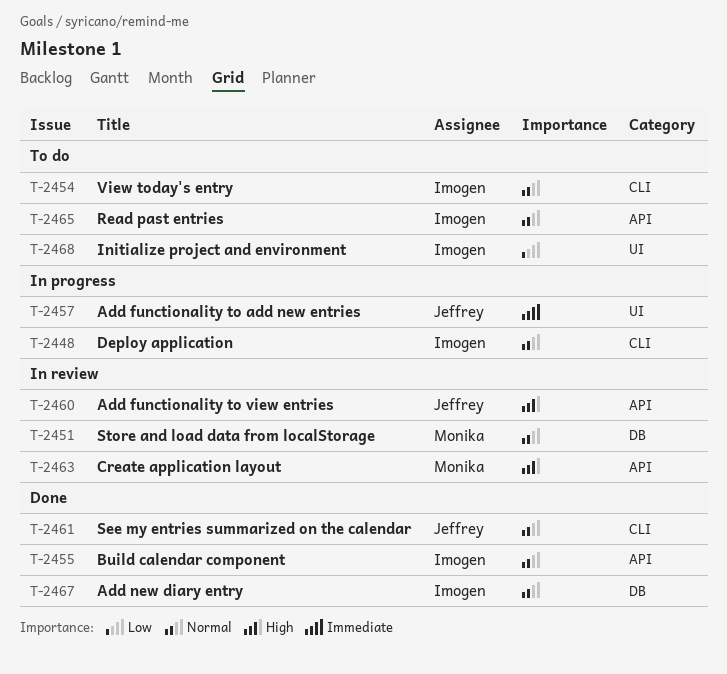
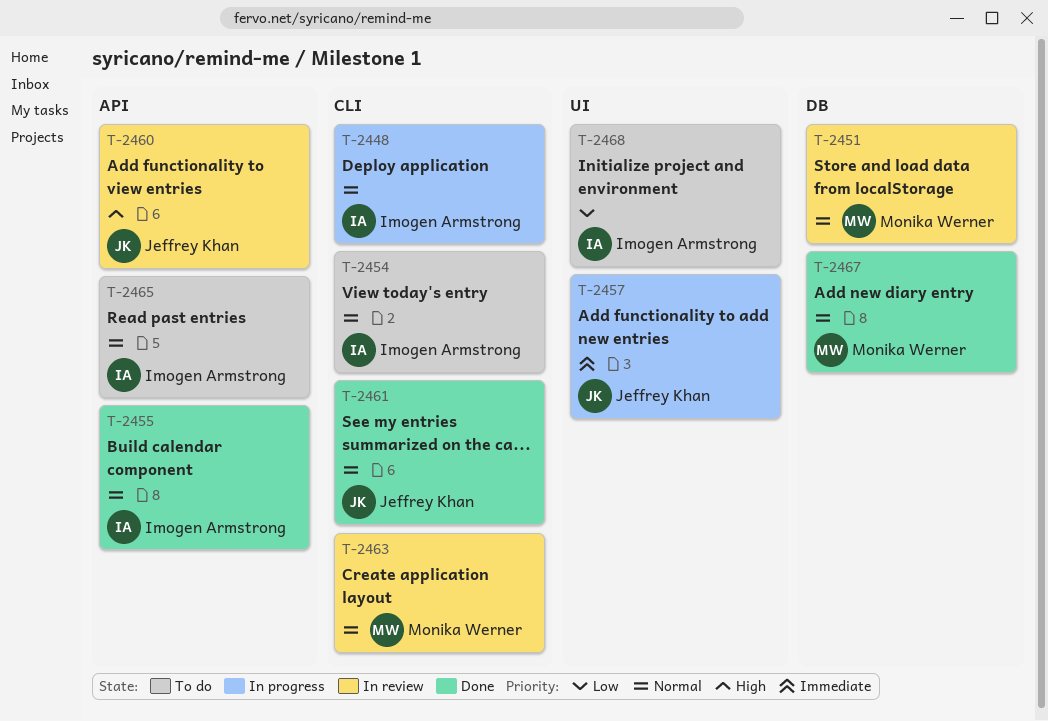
T-2463, priority: High -> Normal
T-2463, label: API -> CLI
T-2467, owner: Imogen Armstrong -> Monika Werner

